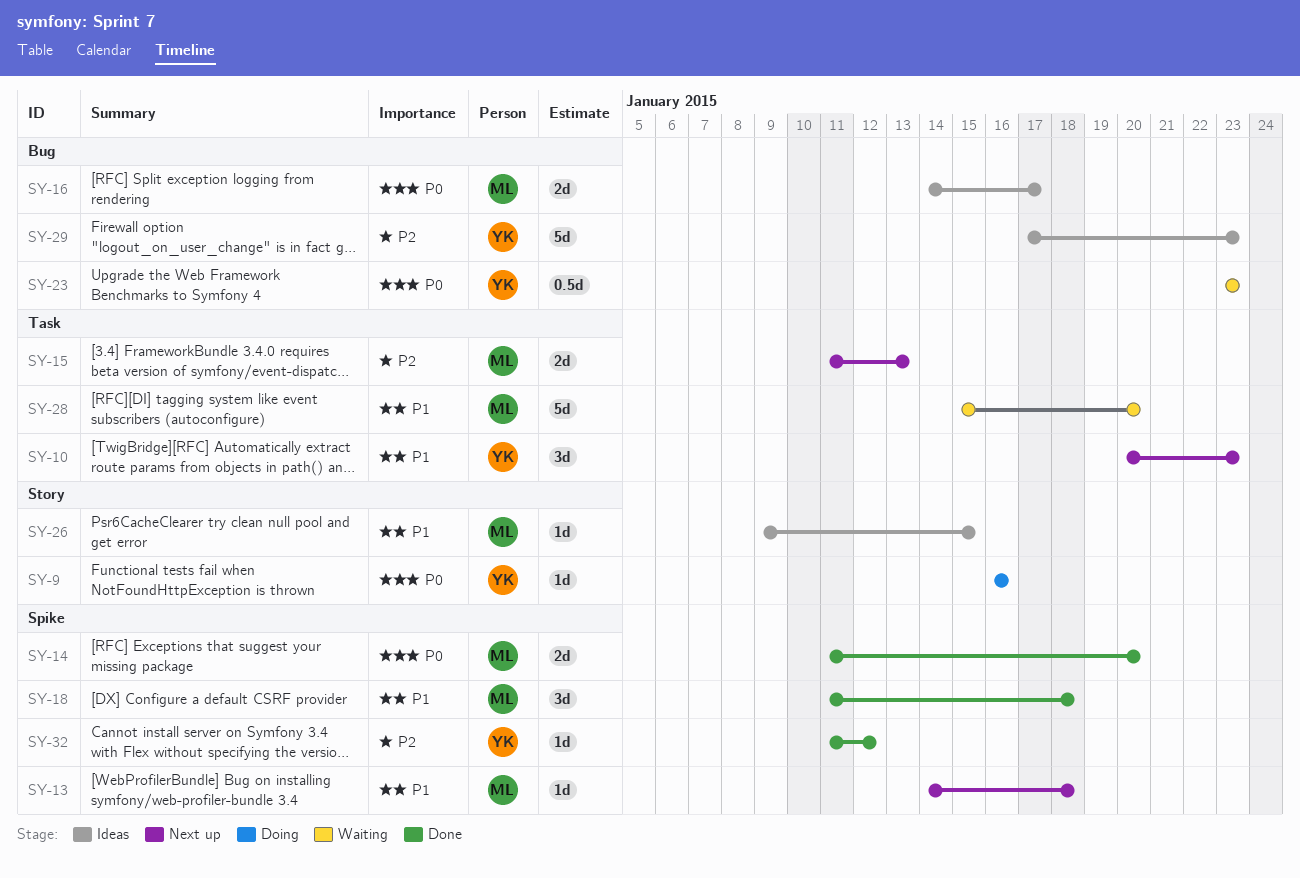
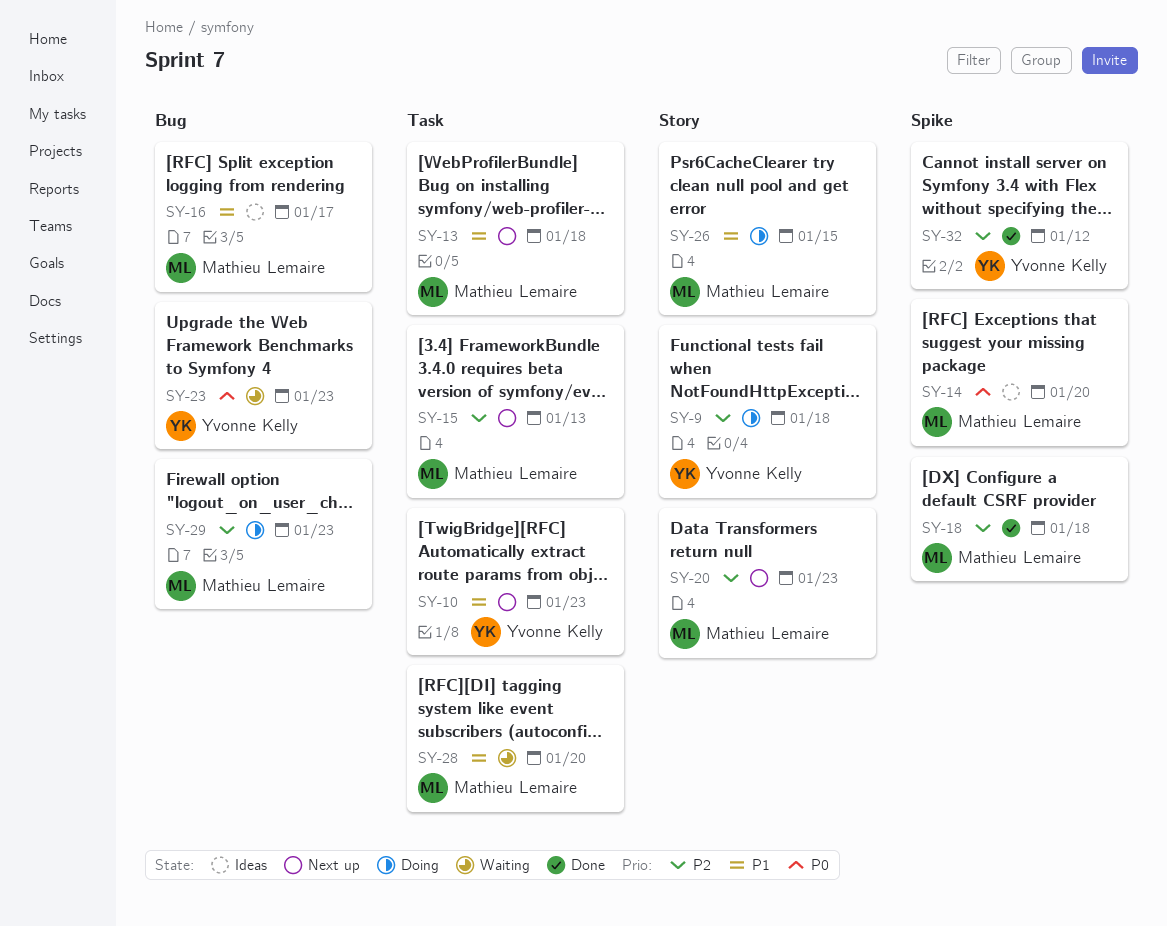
SY-9, priority: P0 -> P2
SY-9, due: Jan 16 -> Jan 18
SY-13, label: Spike -> Task
SY-14, status: Done -> Ideas
SY-16, priority: P0 -> P1
SY-18, priority: P1 -> P2
SY-20: none -> present
SY-26, status: Ideas -> Doing
SY-29, status: Ideas -> Doing
SY-29, owner: Yvonne Kelly -> Mathieu Lemaire

